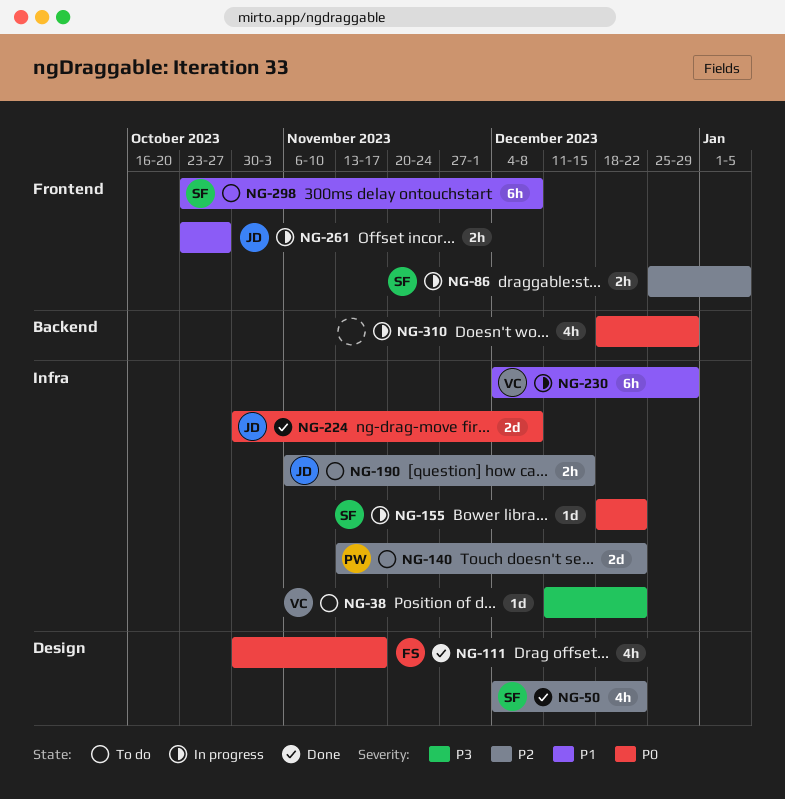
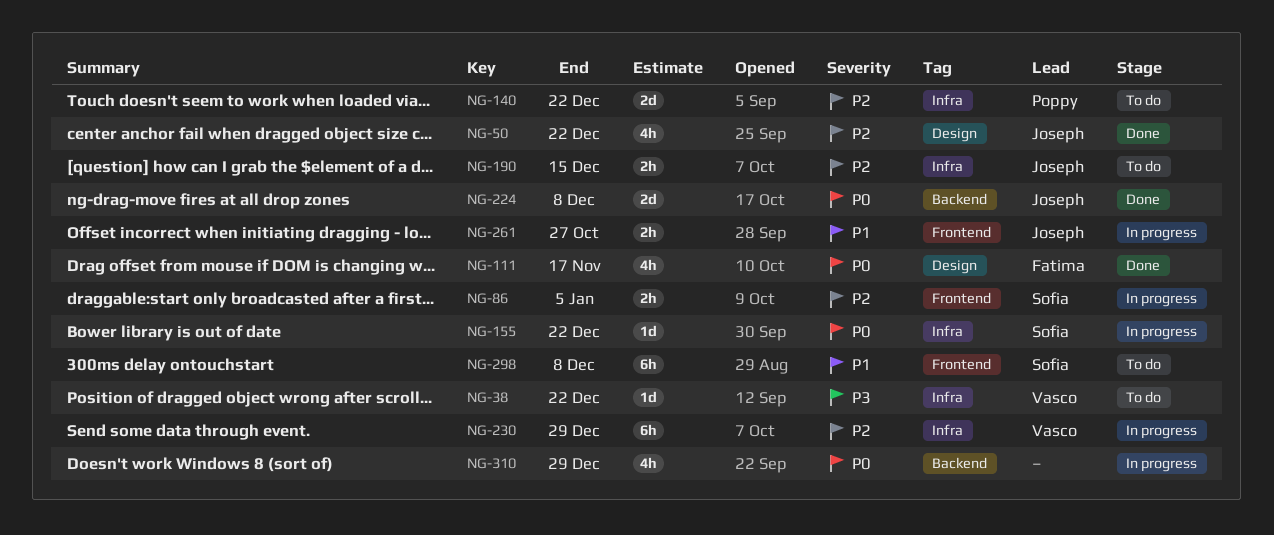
NG-50, owner: Sofia -> Joseph
NG-224, label: Infra -> Backend
NG-230, priority: P1 -> P2

